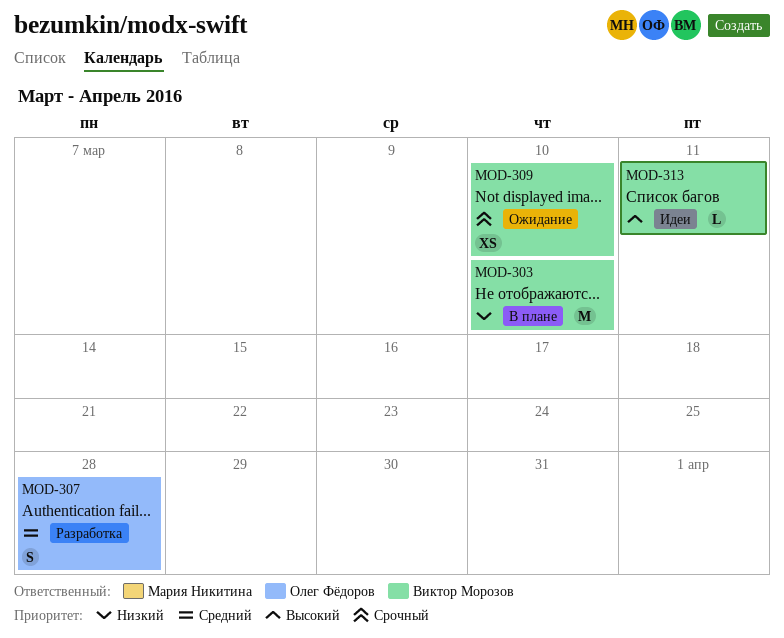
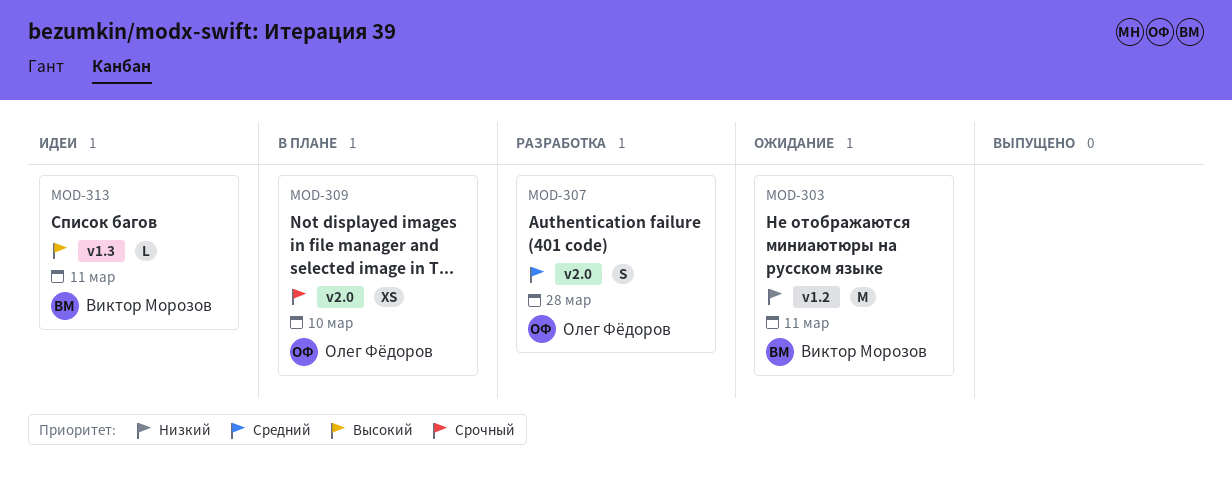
MOD-303, status: В плане -> Ожидание
MOD-303, due: Mar 10 -> Mar 11
MOD-309, status: Ожидание -> В плане
MOD-309, owner: Виктор Морозов -> Олег Фёдоров

